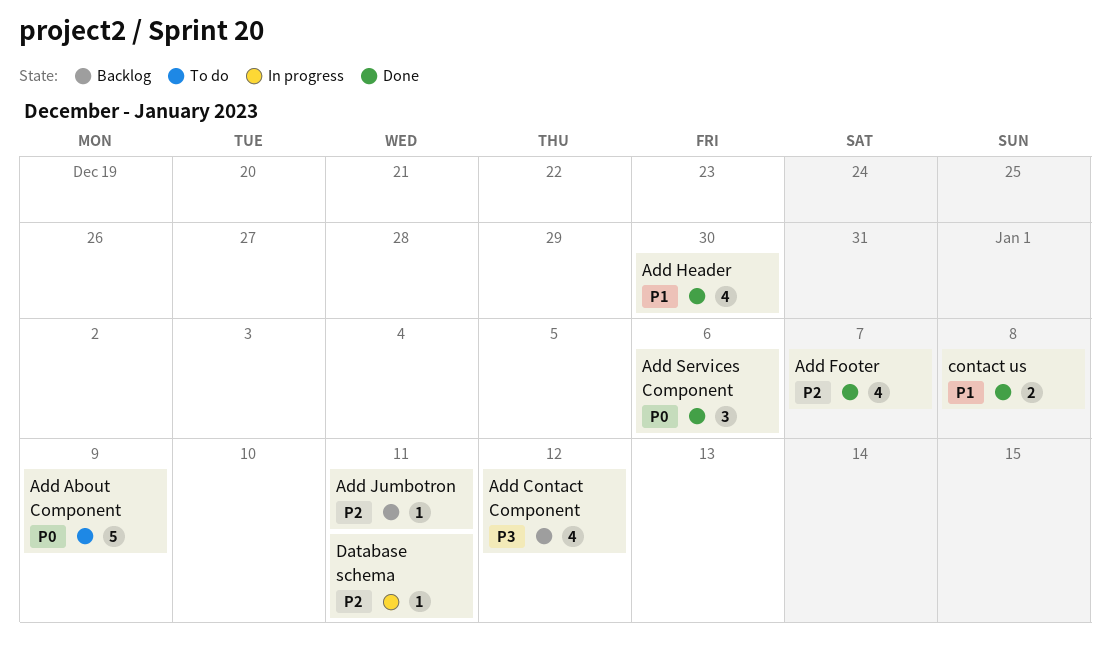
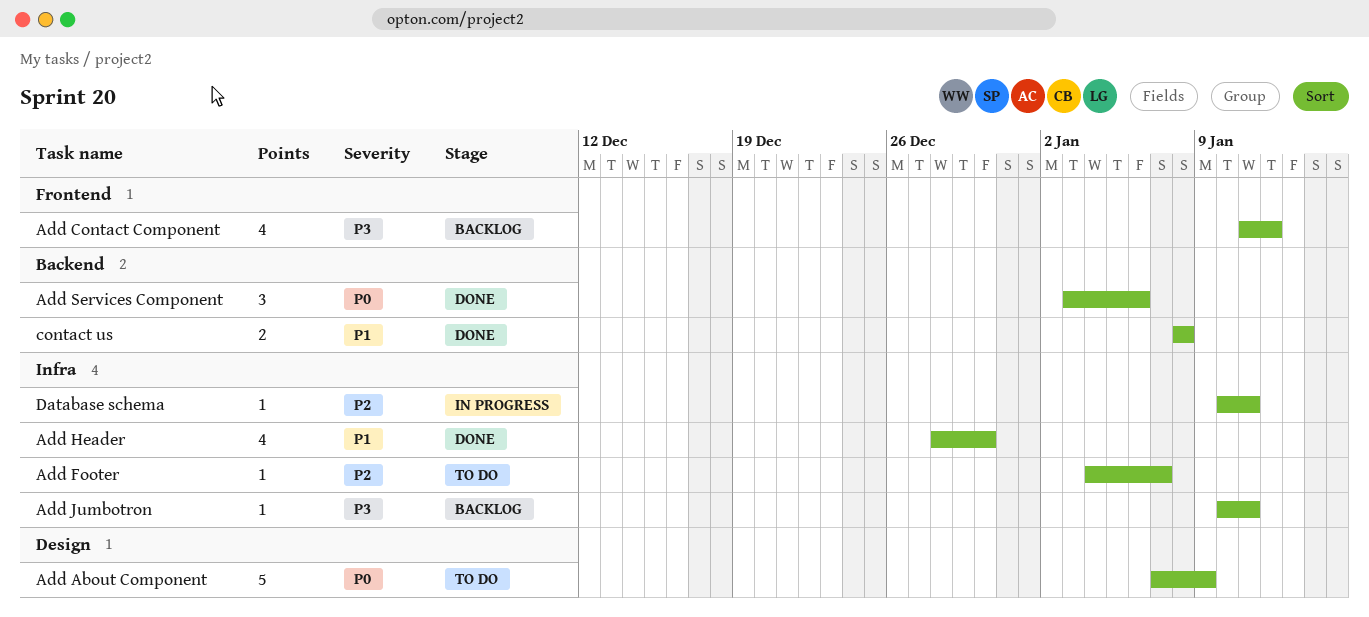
Add Footer, status: Done -> To do
Add Footer, estimate: 4 -> 1
Add Jumbotron, priority: P2 -> P3

